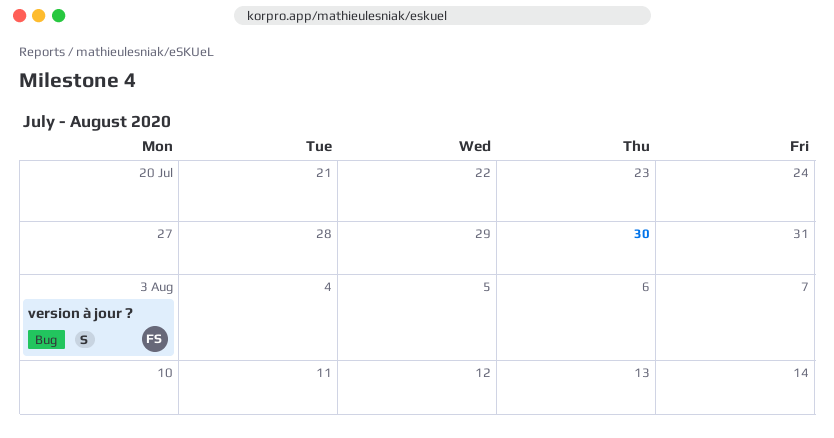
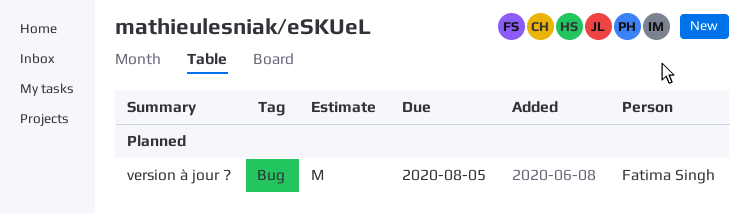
version à jour ?, estimate: S -> M
version à jour ?, due: Aug 3 -> Aug 5

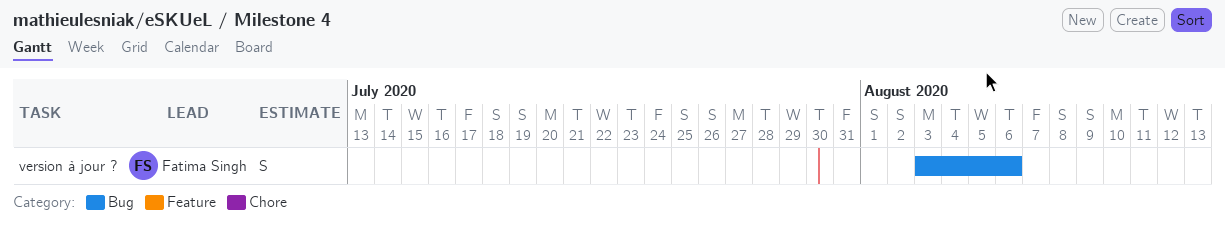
version à jour ?, estimate: M -> S
version à jour ?, due: Aug 5 -> Aug 6

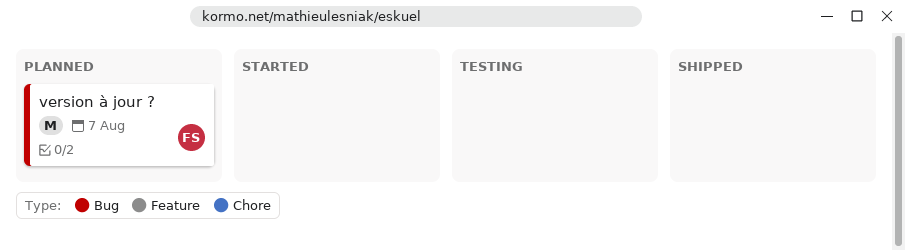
version à jour ?, estimate: S -> M
version à jour ?, due: Aug 6 -> Aug 7

